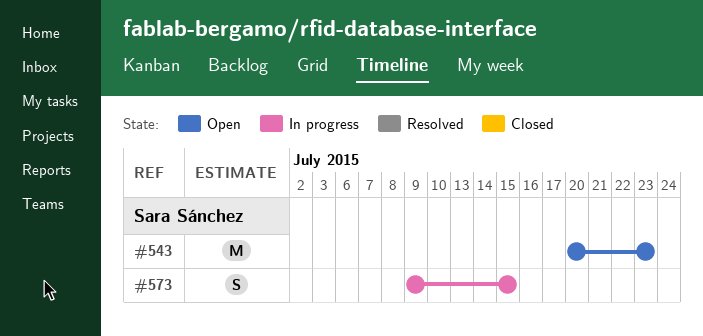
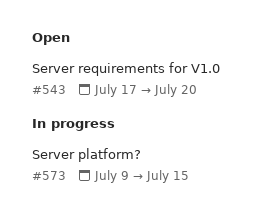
#543, start: Jul 20 -> Jul 17
#543, due: Jul 23 -> Jul 20

